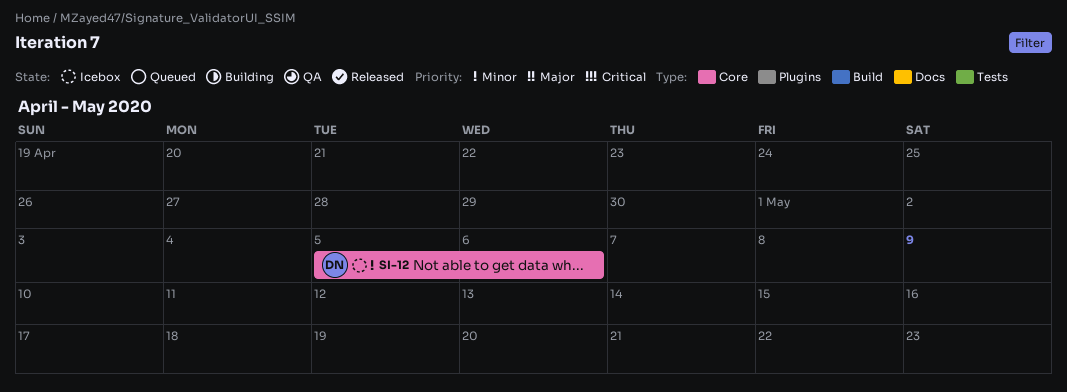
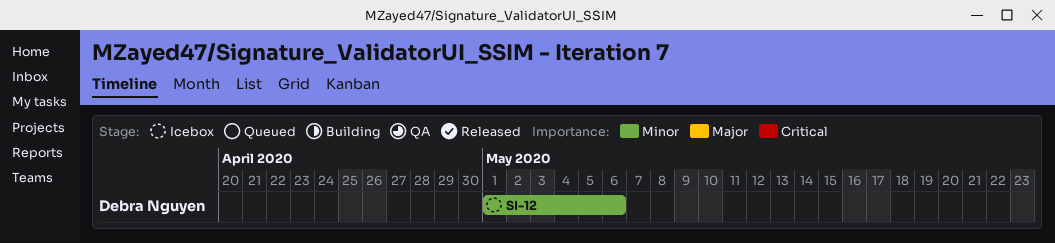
SI-12, start: May 5 -> May 1

